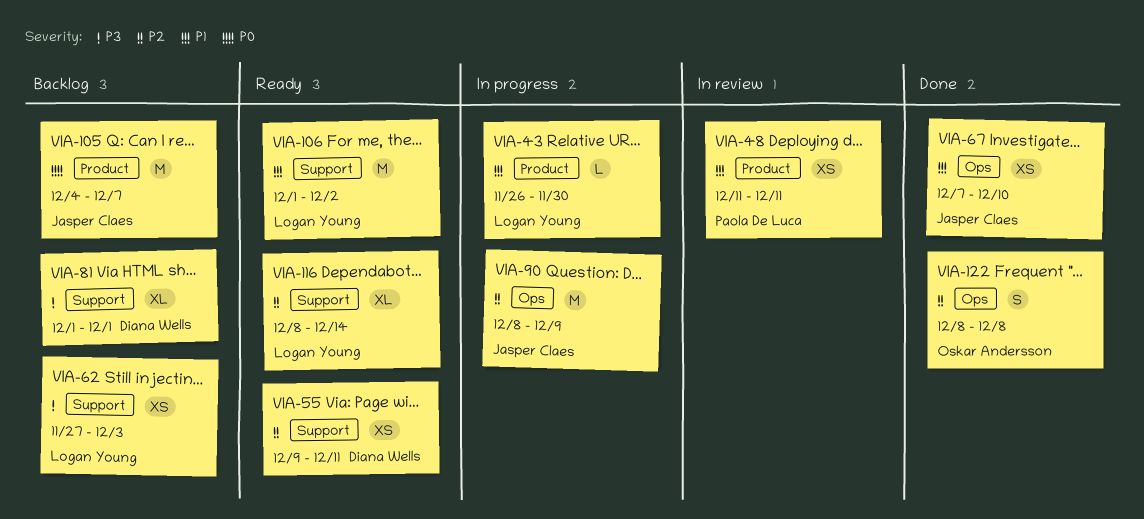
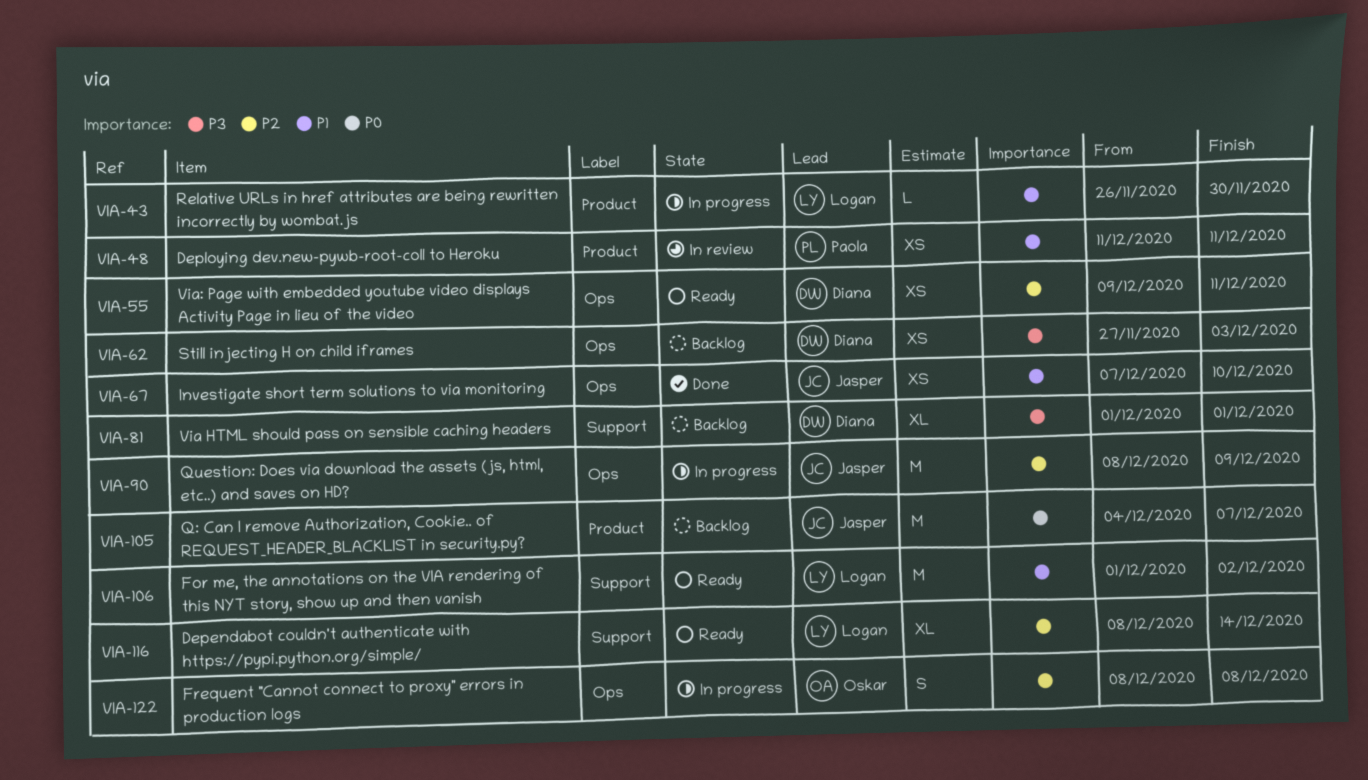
VIA-55, label: Support -> Ops
VIA-62, owner: Logan Young -> Diana Wells
VIA-62, label: Support -> Ops
VIA-122, status: Done -> In progress

